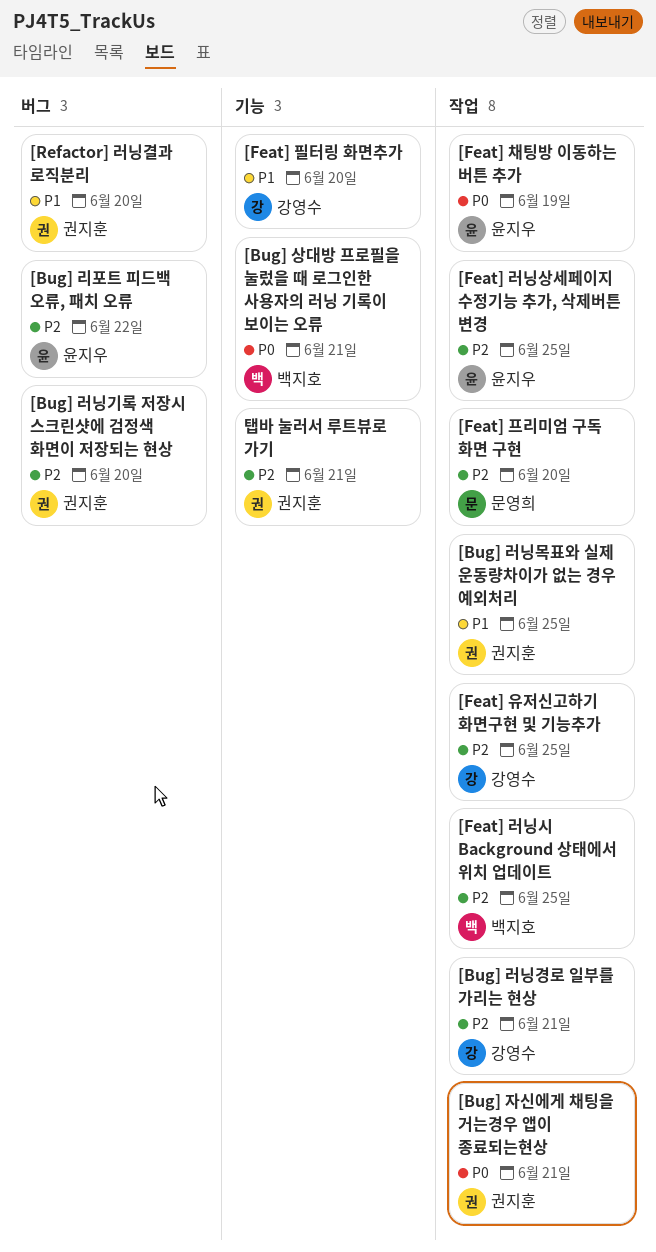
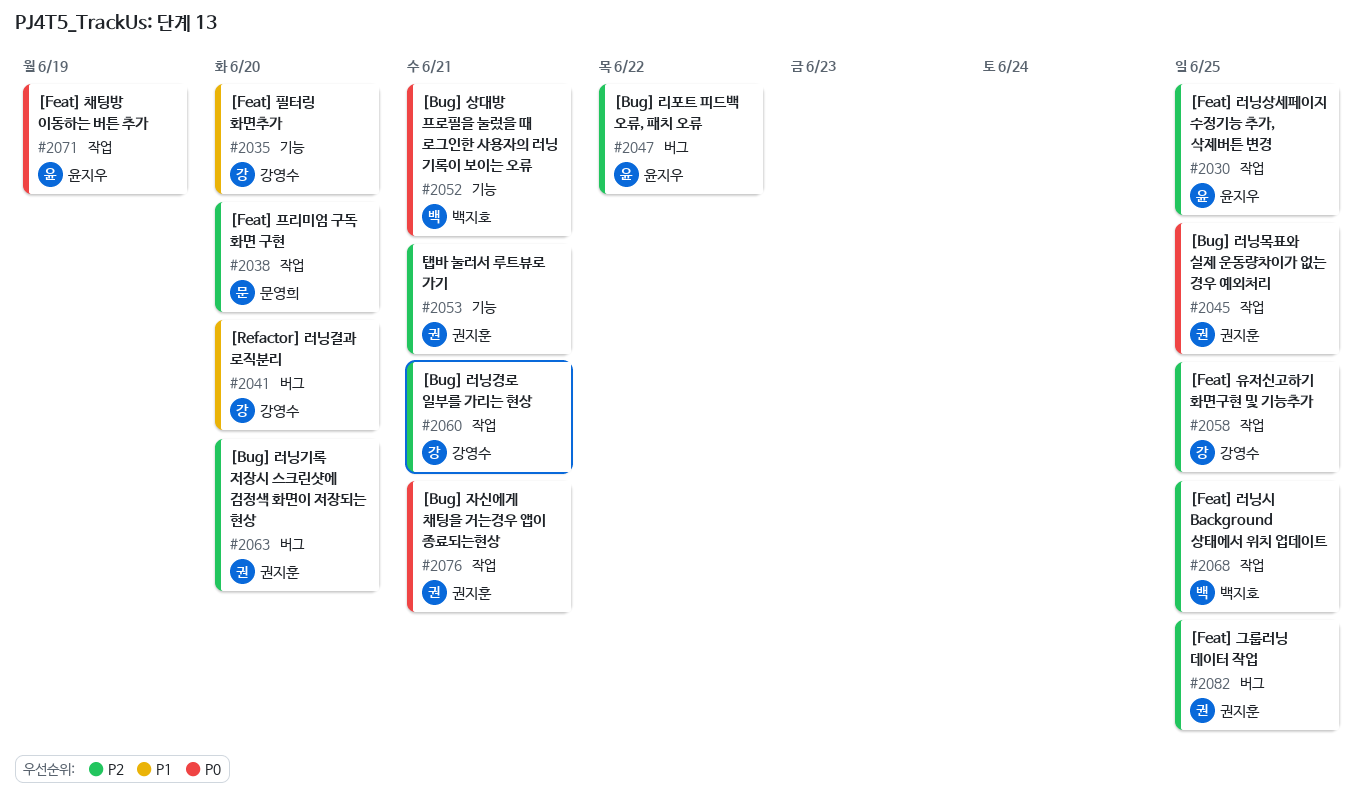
[Bug] 러닝목표와 실제 운동량차이가 없는 경우 예외처리, priority: P1 -> P0
[Feat] 그룹러닝 데이터 작업: none -> present
[Refactor] 러닝결과 로직분리, owner: 권지훈 -> 강영수

